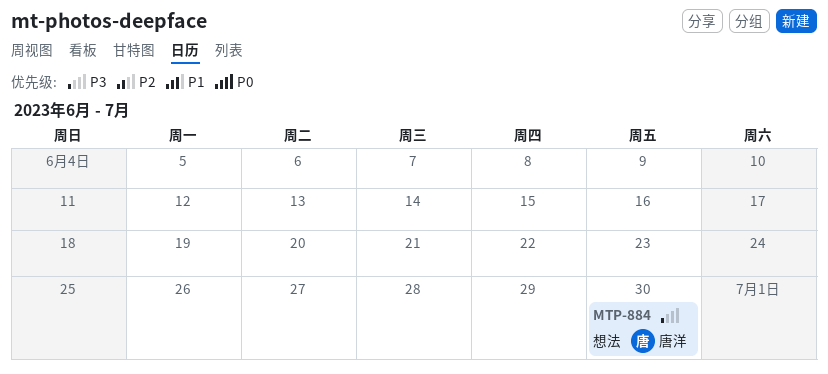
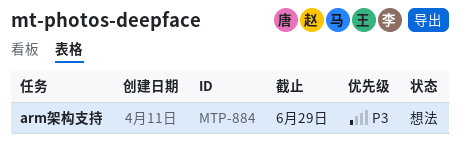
MTP-884, due: Jun 30 -> Jun 29

